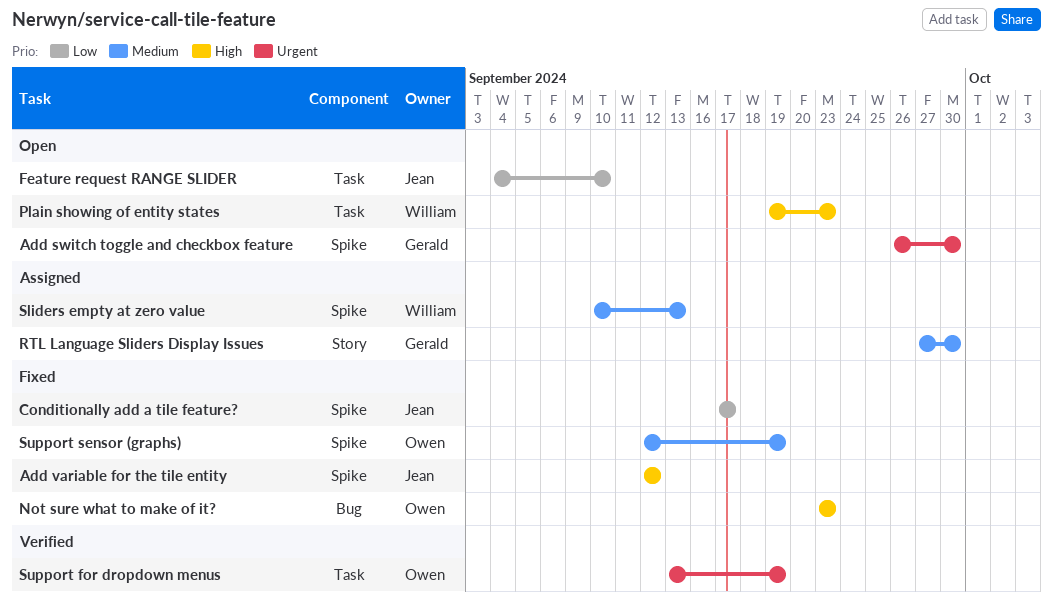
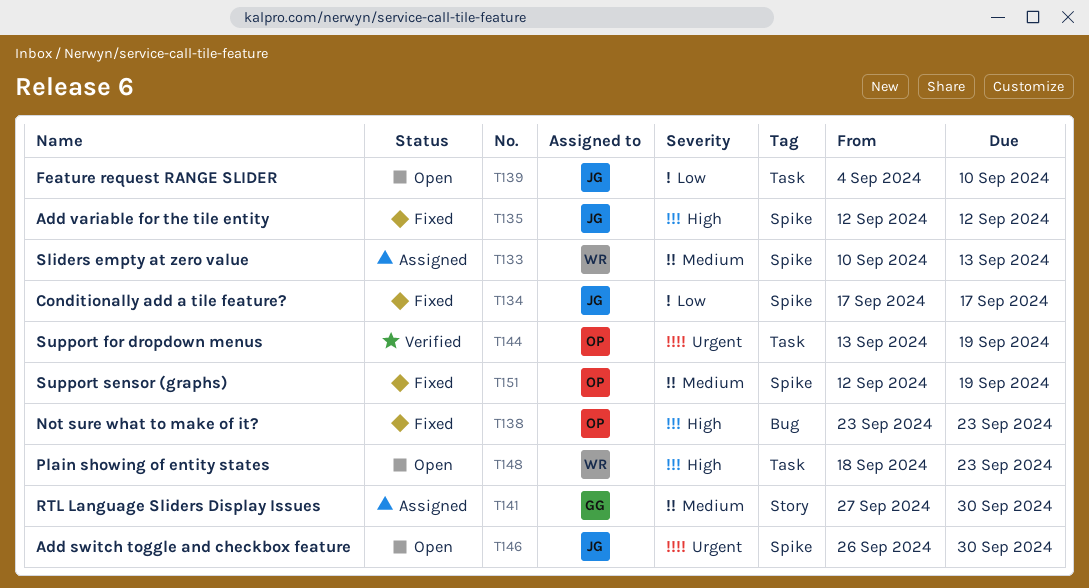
Add switch toggle and checkbox feature, owner: Gerald -> Jean
Plain showing of entity states, start: Sep 19 -> Sep 18

